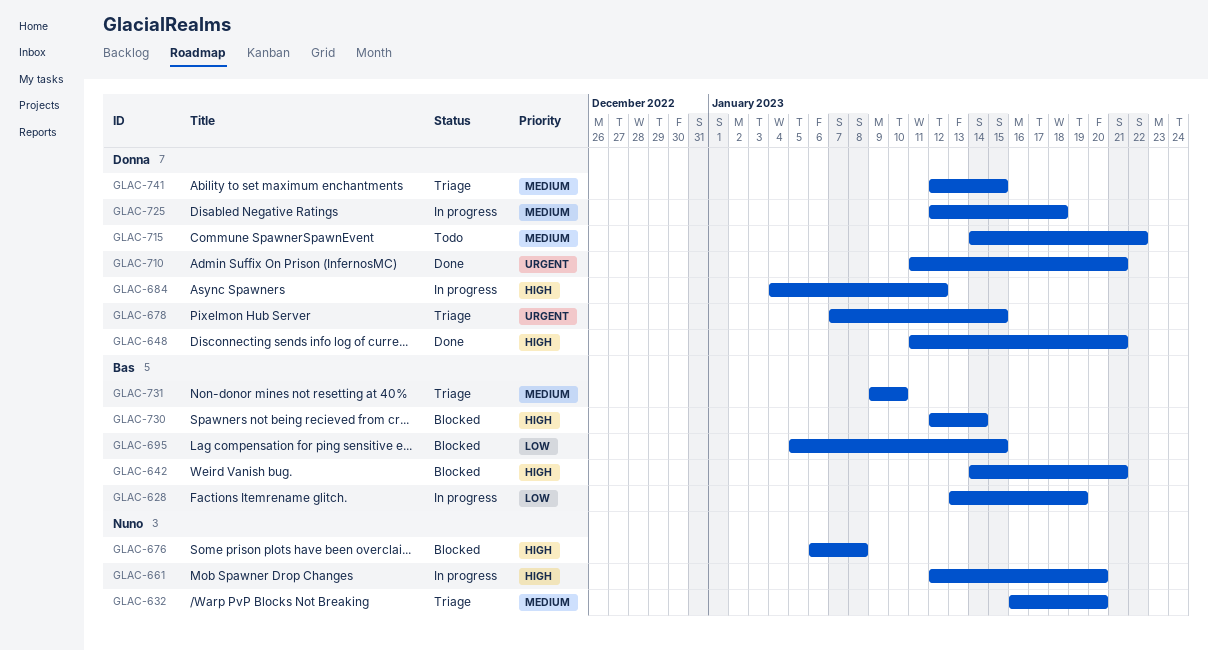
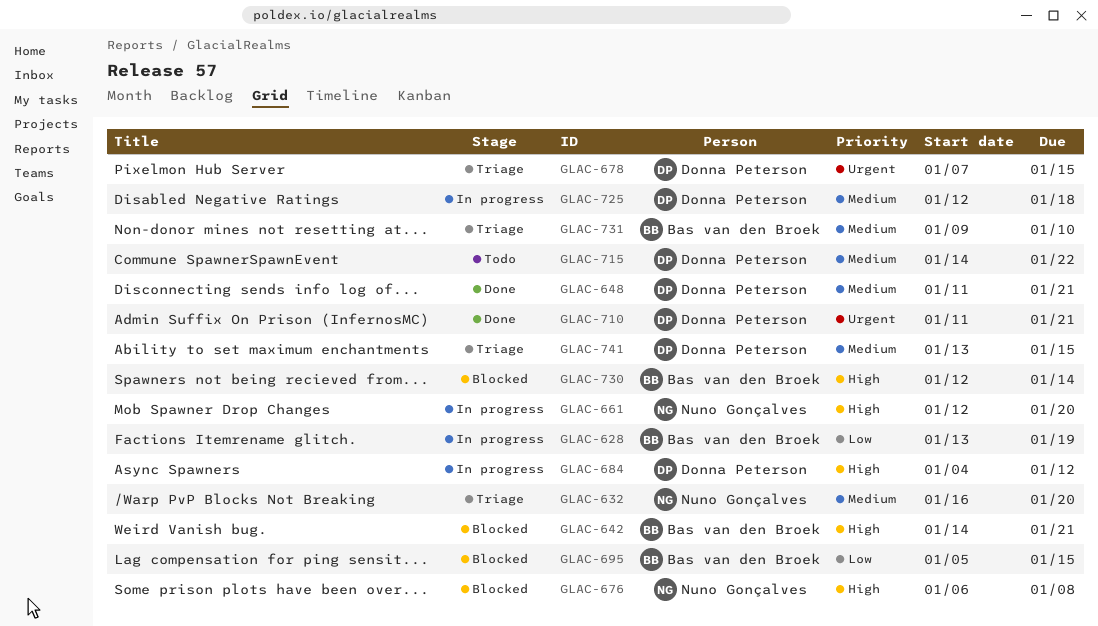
GLAC-648, priority: High -> Medium
GLAC-741, start: Jan 12 -> Jan 13

